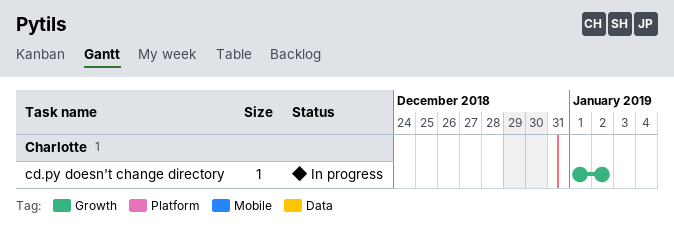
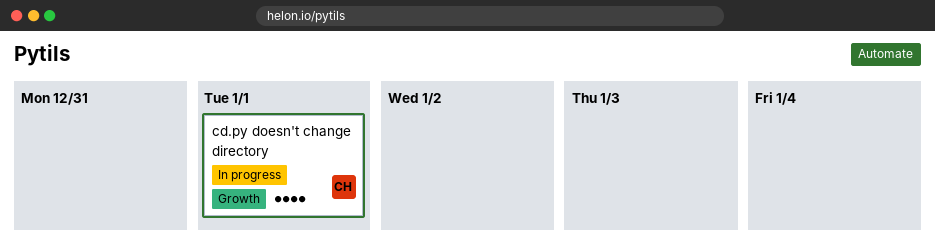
cd.py doesn't change directory, estimate: 1 -> 4
cd.py doesn't change directory, due: Jan 2 -> Jan 1

